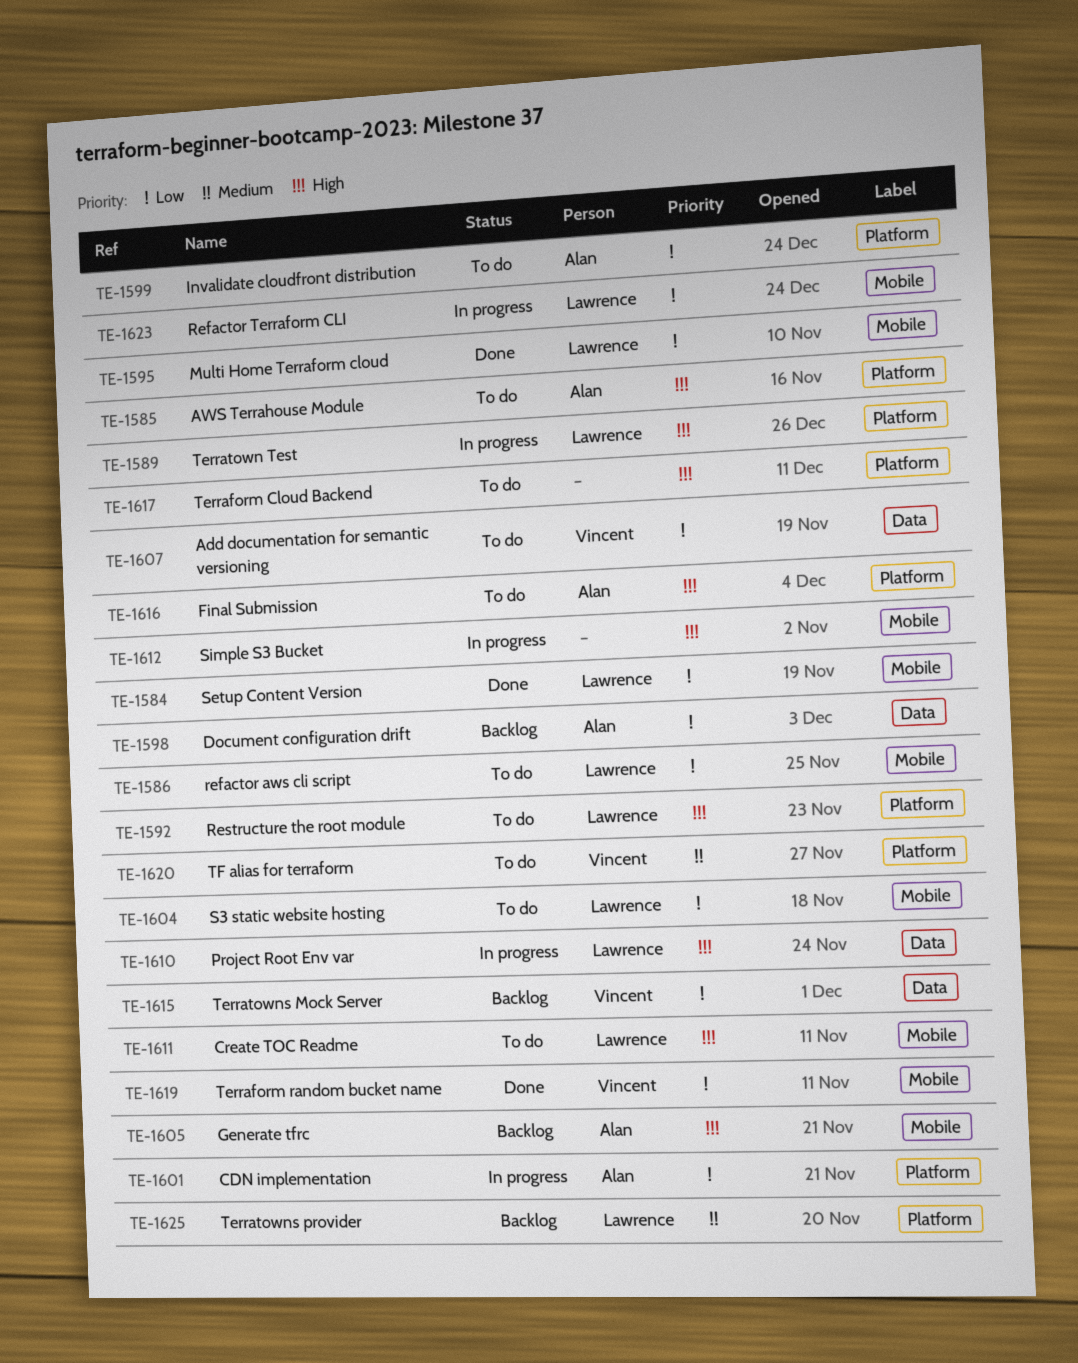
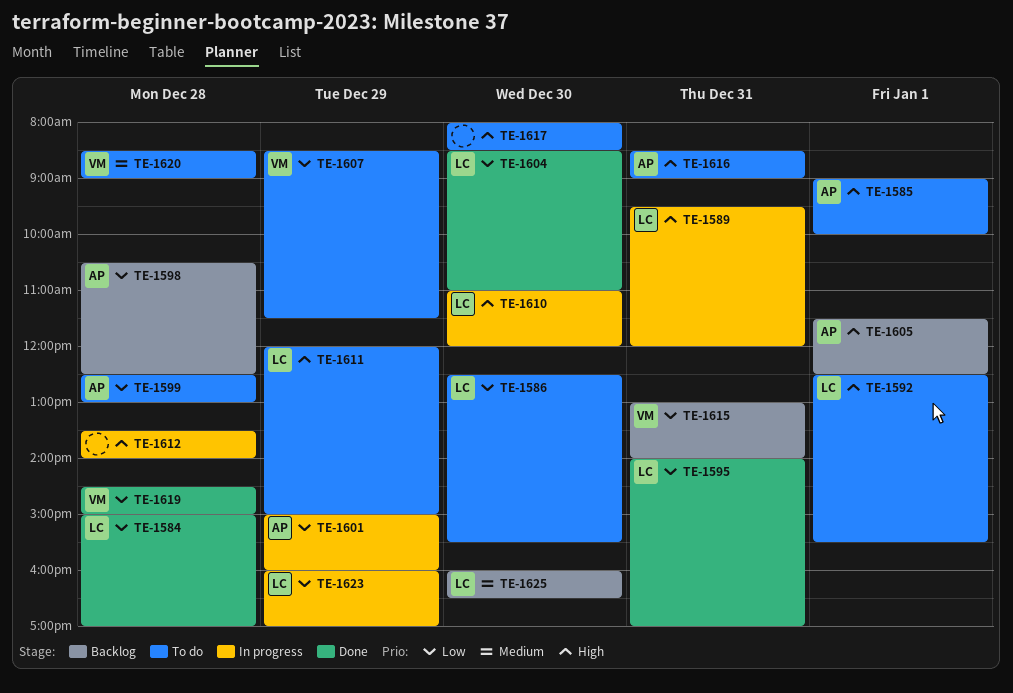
TE-1604, status: To do -> Done

